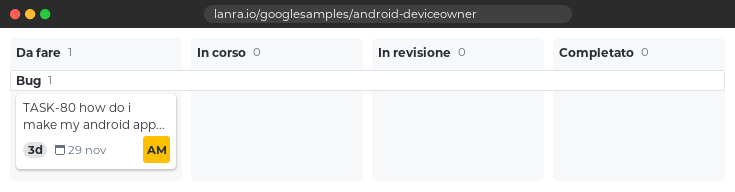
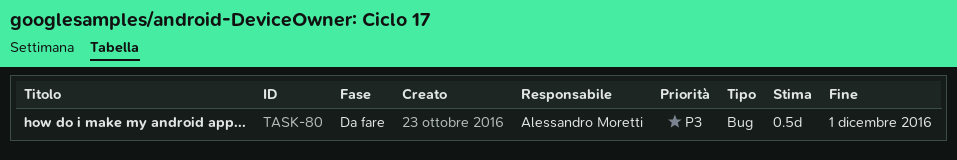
TASK-80, estimate: 3d -> 0.5d
TASK-80, due: Nov 29 -> Dec 1

